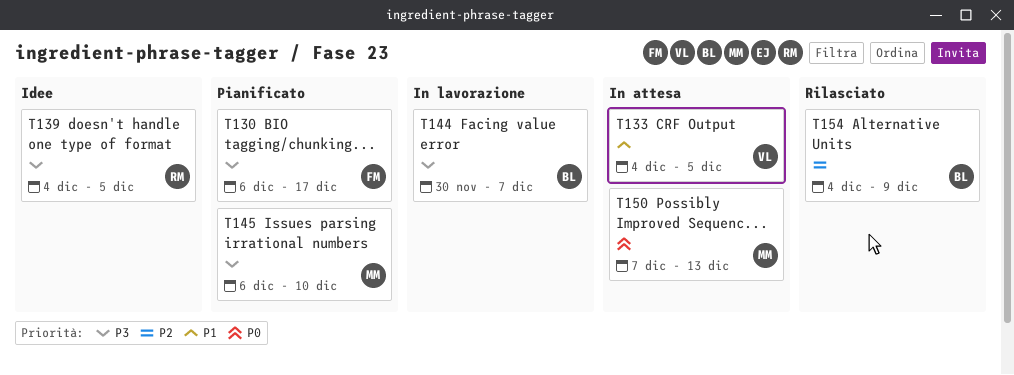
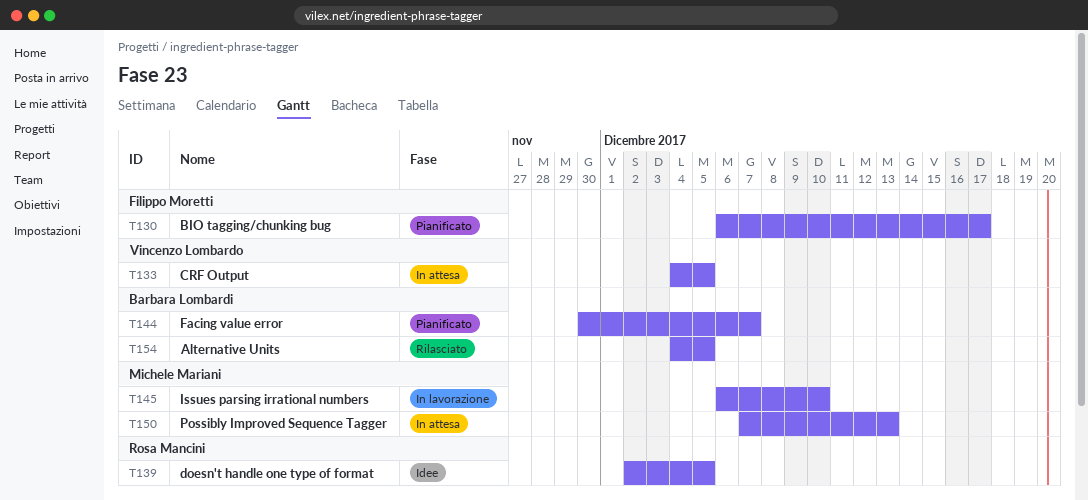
T139, start: Dec 4 -> Dec 2
T144, status: In lavorazione -> Pianificato
T145, status: Pianificato -> In lavorazione
T154, due: Dec 9 -> Dec 5

